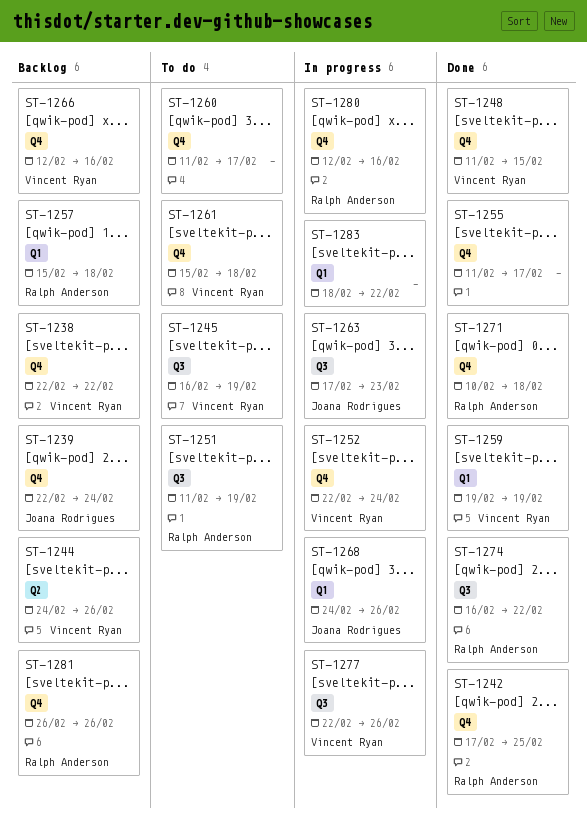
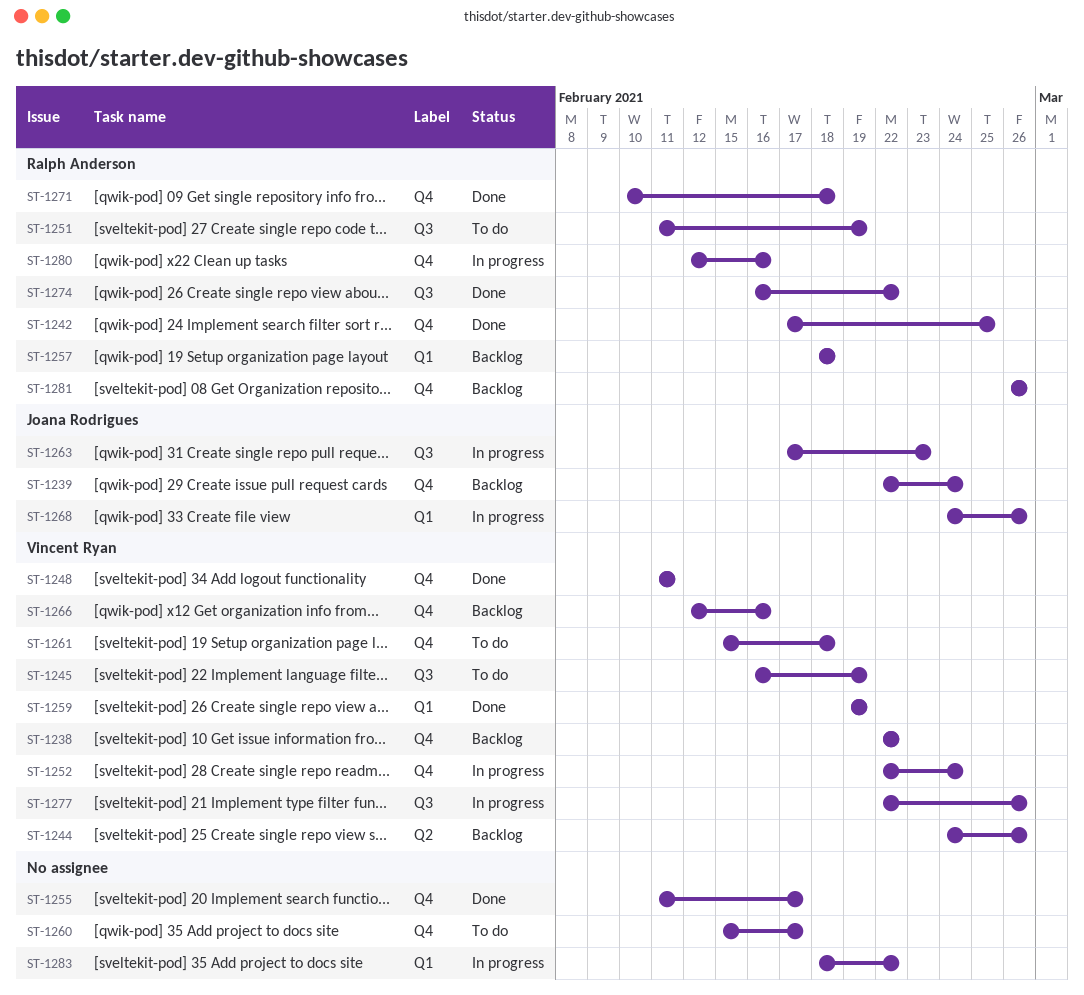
ST-1248, due: Feb 15 -> Feb 11
ST-1257, start: Feb 15 -> Feb 18
ST-1260, start: Feb 11 -> Feb 15

